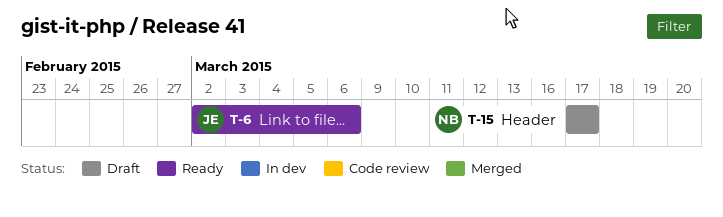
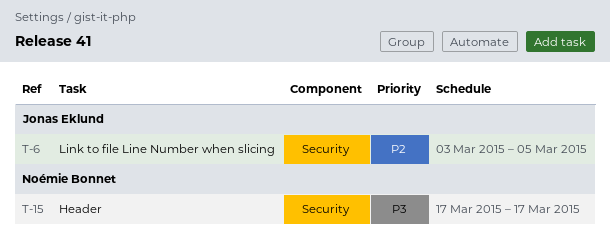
T-6, start: Mar 2 -> Mar 3
T-6, due: Mar 6 -> Mar 5

